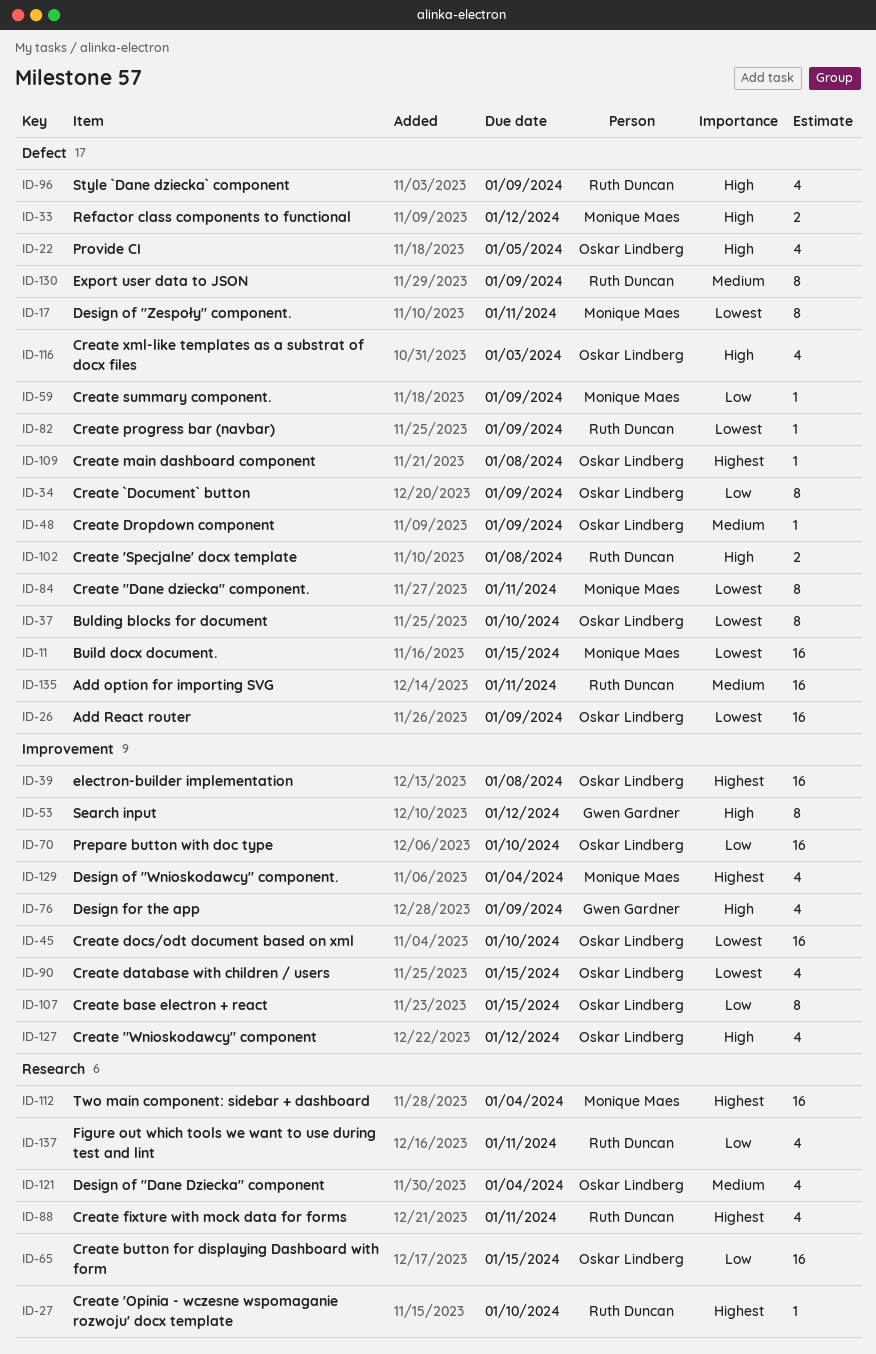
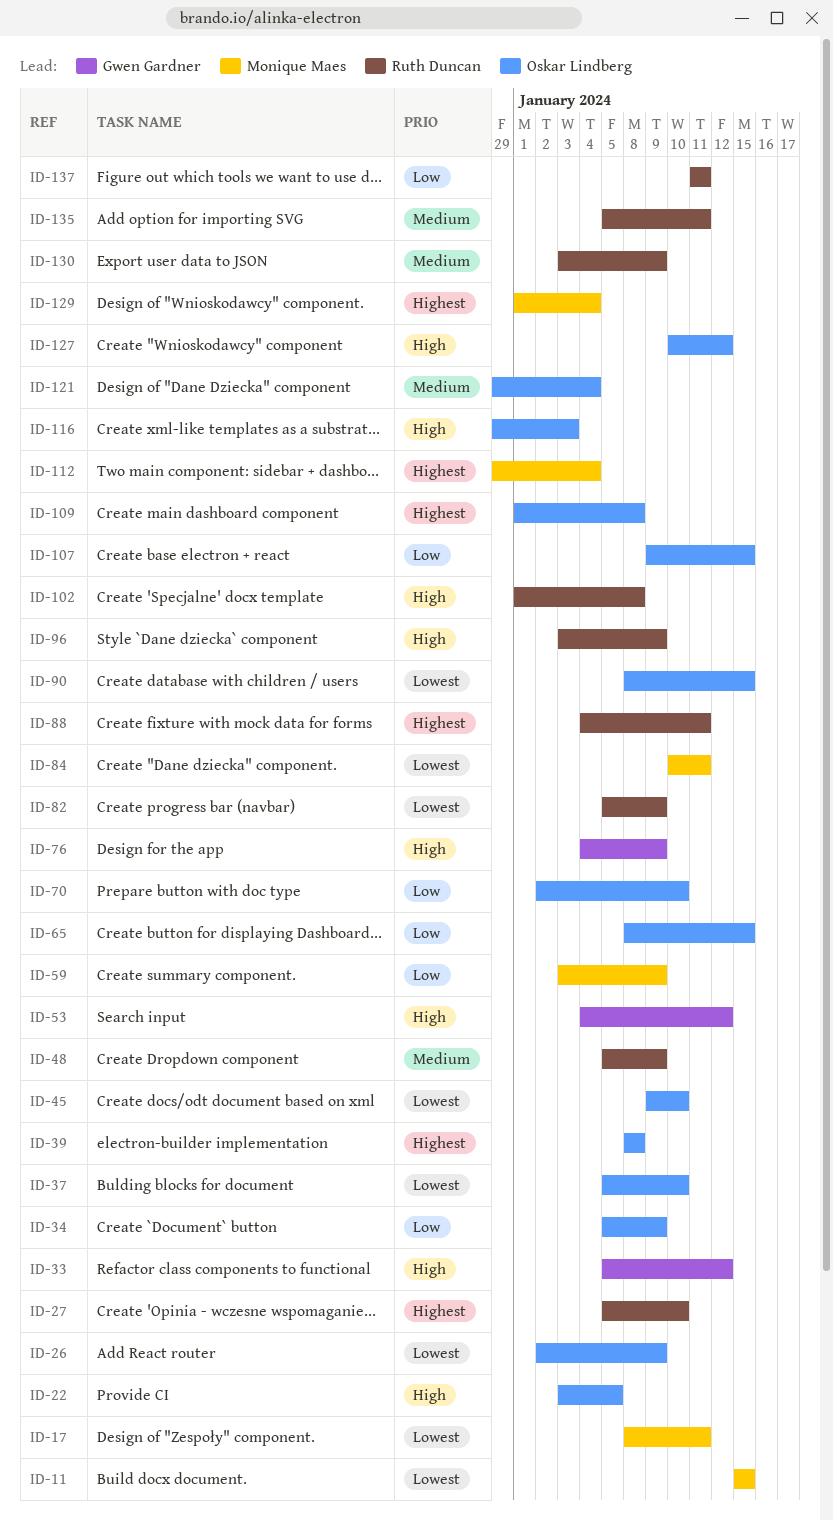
ID-33, owner: Monique Maes -> Gwen Gardner
ID-48, owner: Oskar Lindberg -> Ruth Duncan

